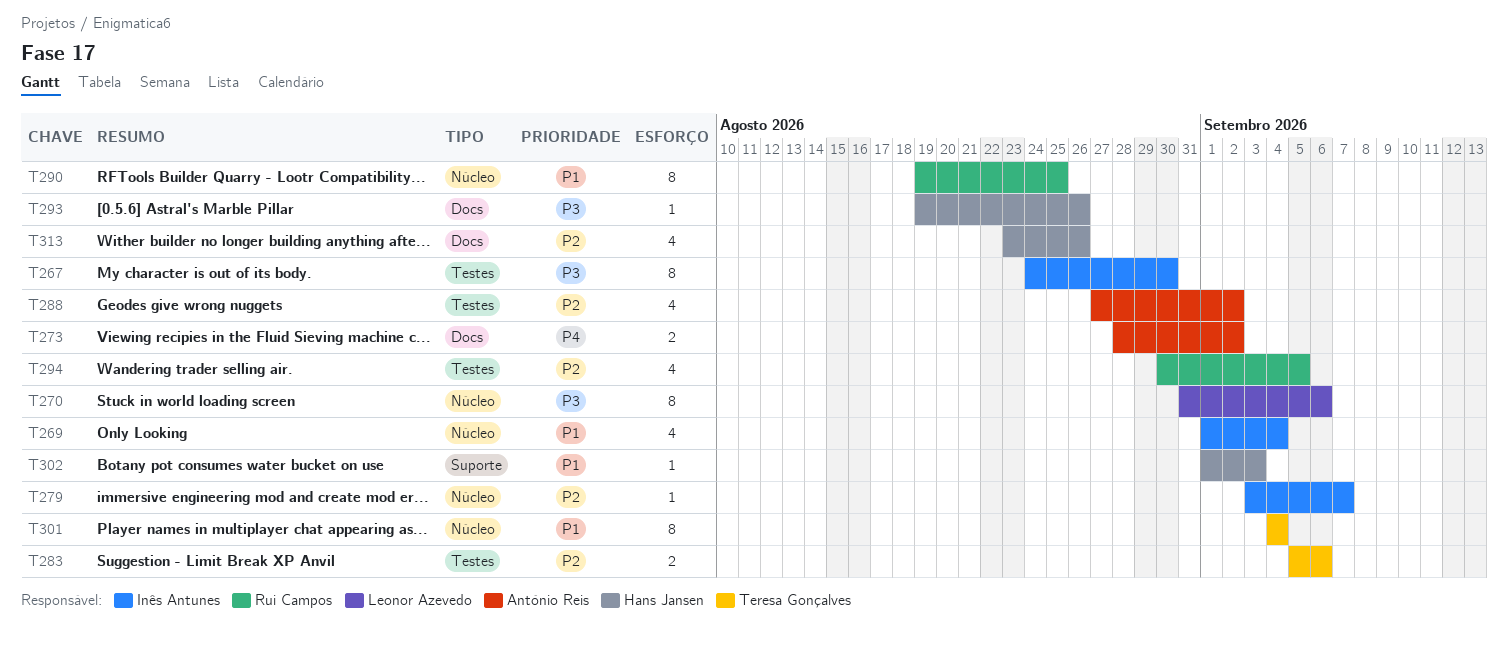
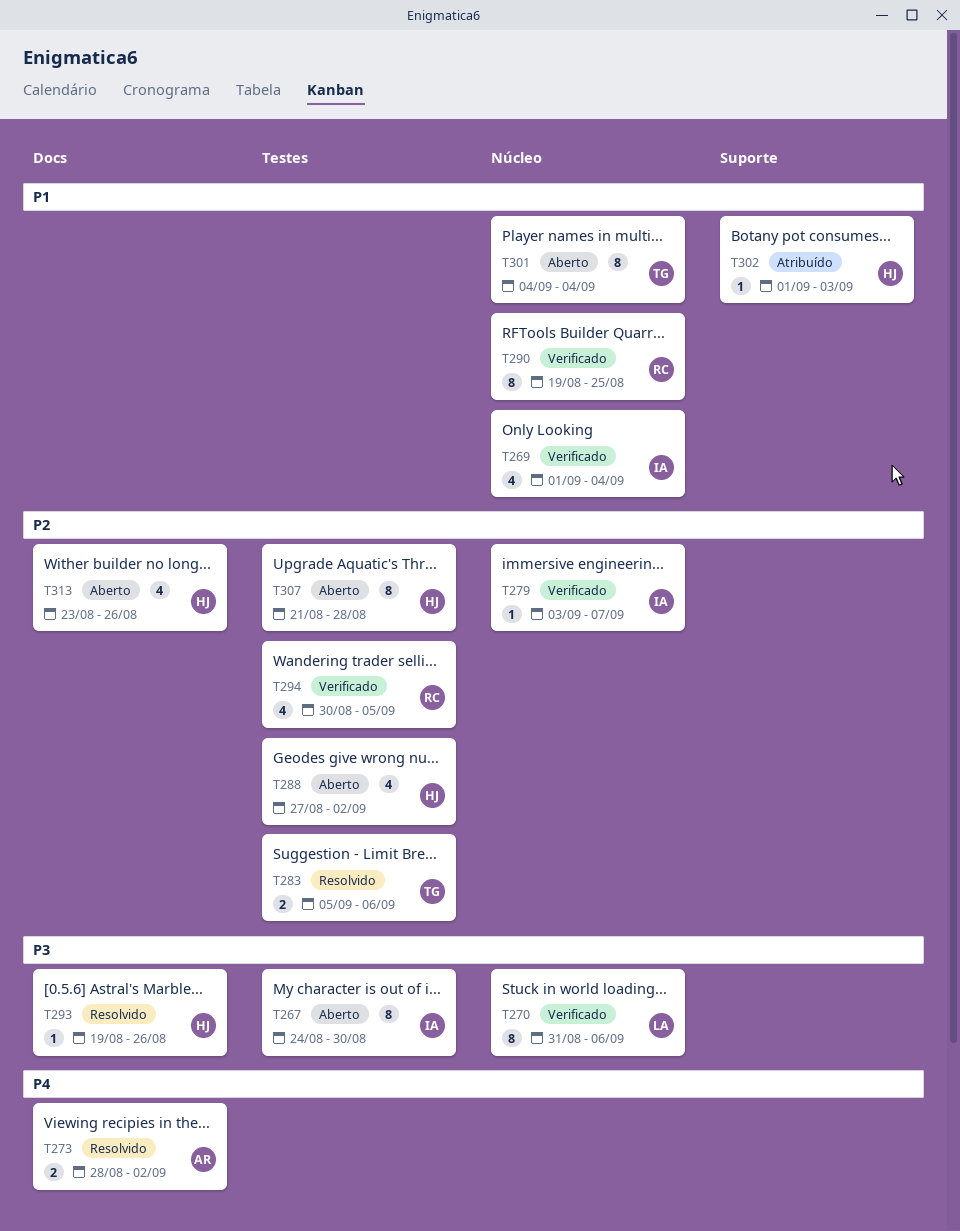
T288, owner: António Reis -> Hans Jansen
T307: none -> present

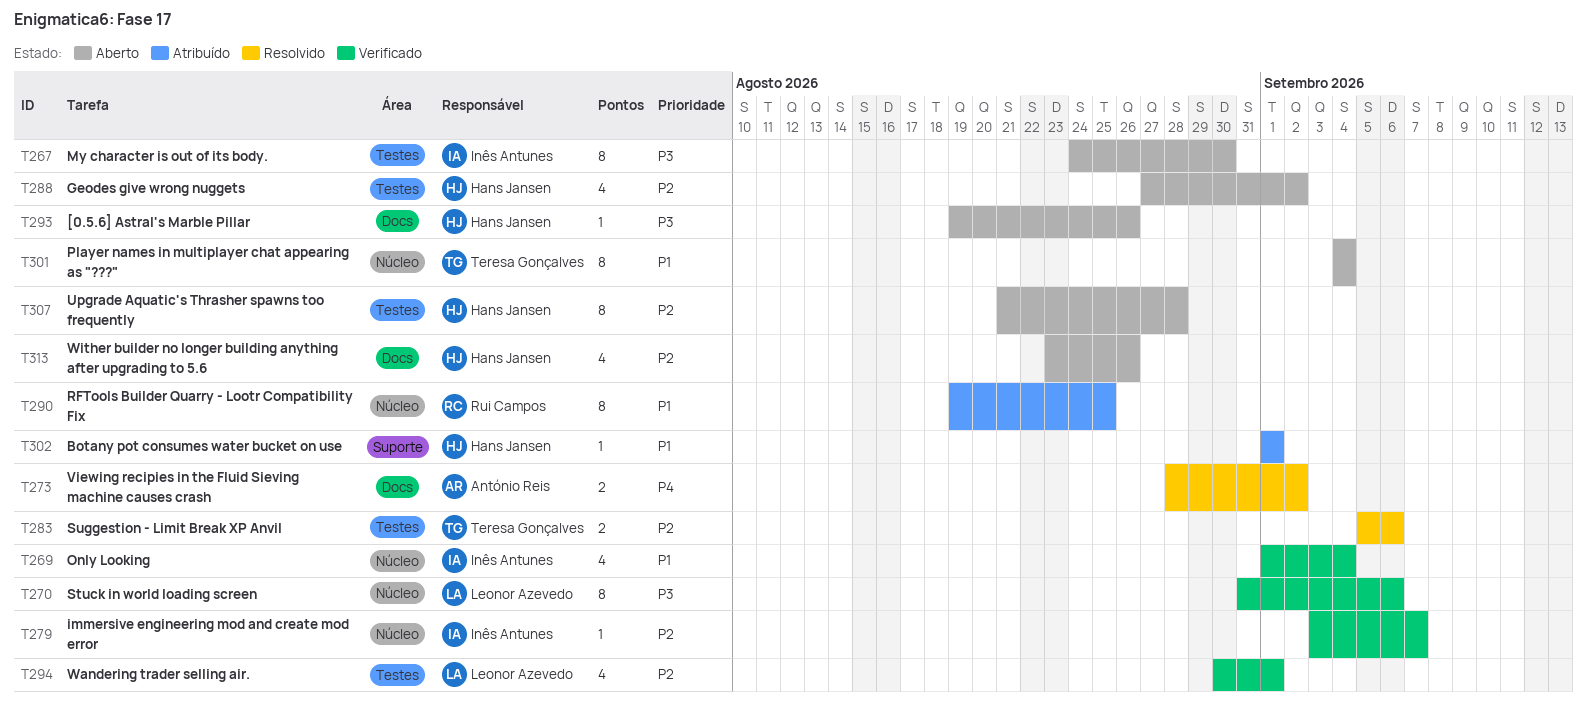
T290, status: Verificado -> Atribuído
T293, status: Resolvido -> Aberto
T294, owner: Rui Campos -> Leonor Azevedo
T294, due: Sep 5 -> Sep 1
T302, due: Sep 3 -> Sep 1

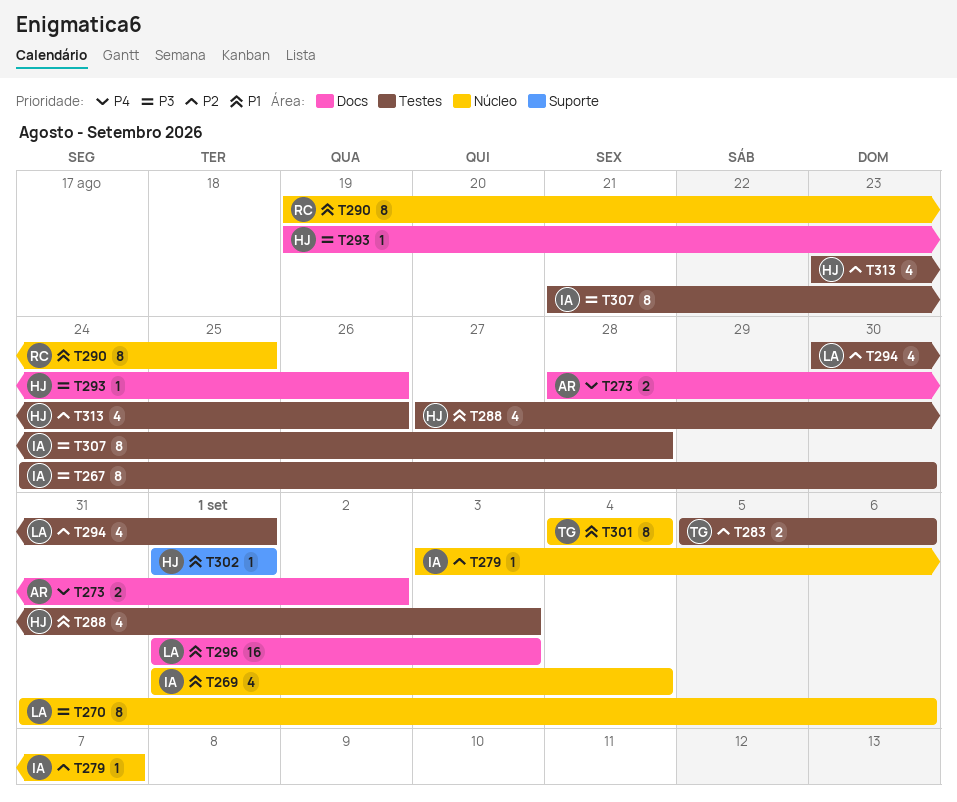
T288, priority: P2 -> P1
T288, due: Sep 2 -> Sep 3
T296: none -> present
T307, owner: Hans Jansen -> Inês Antunes
T307, priority: P2 -> P3
T313, label: Docs -> Testes

